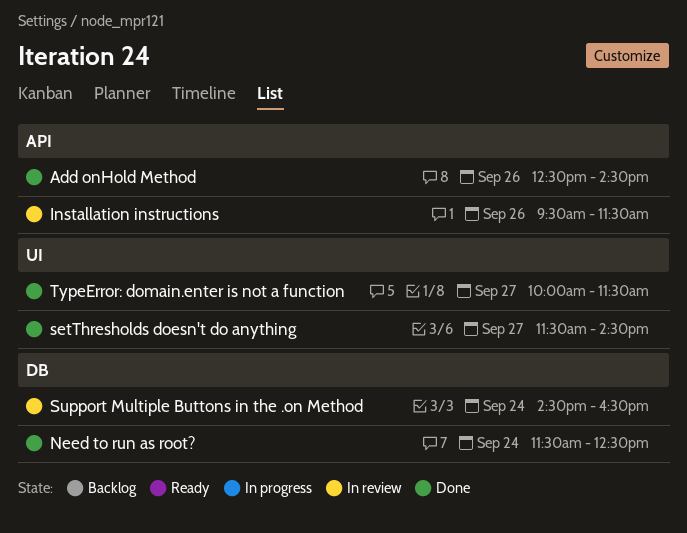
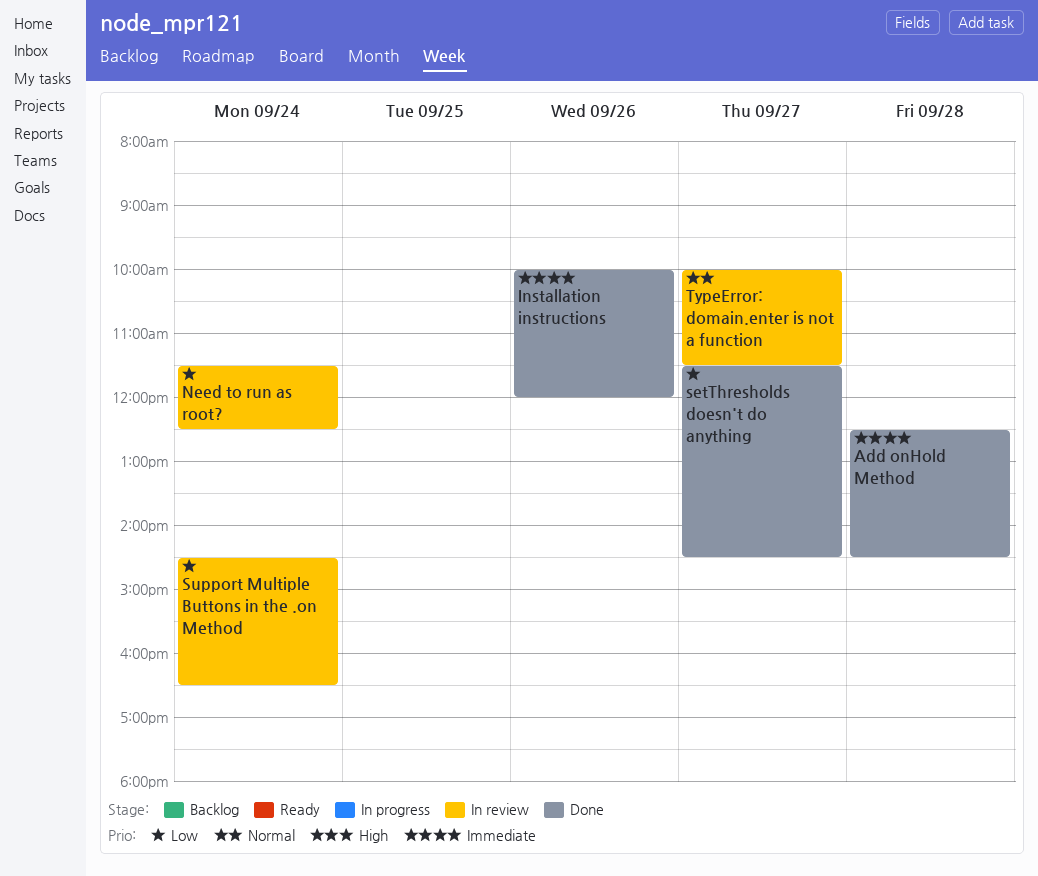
Add onHold Method, day: Sep 26 -> Sep 28
Installation instructions, status: In review -> Done
Installation instructions, begins: 09:30 -> 10:00
Installation instructions, ends: 11:30 -> 12:00
Need to run as root?, status: Done -> In review
TypeError: domain.enter is not a function, status: Done -> In review

